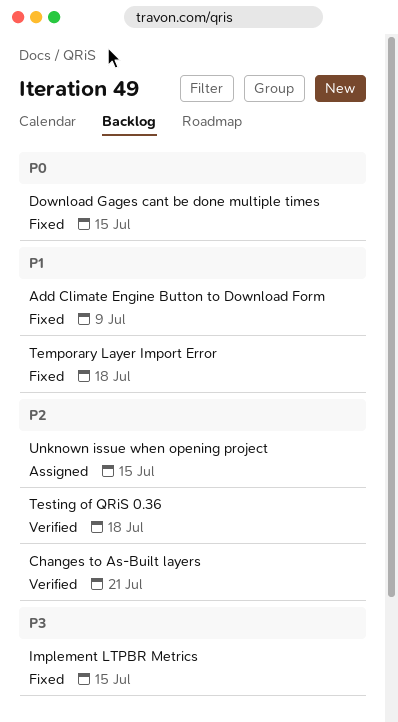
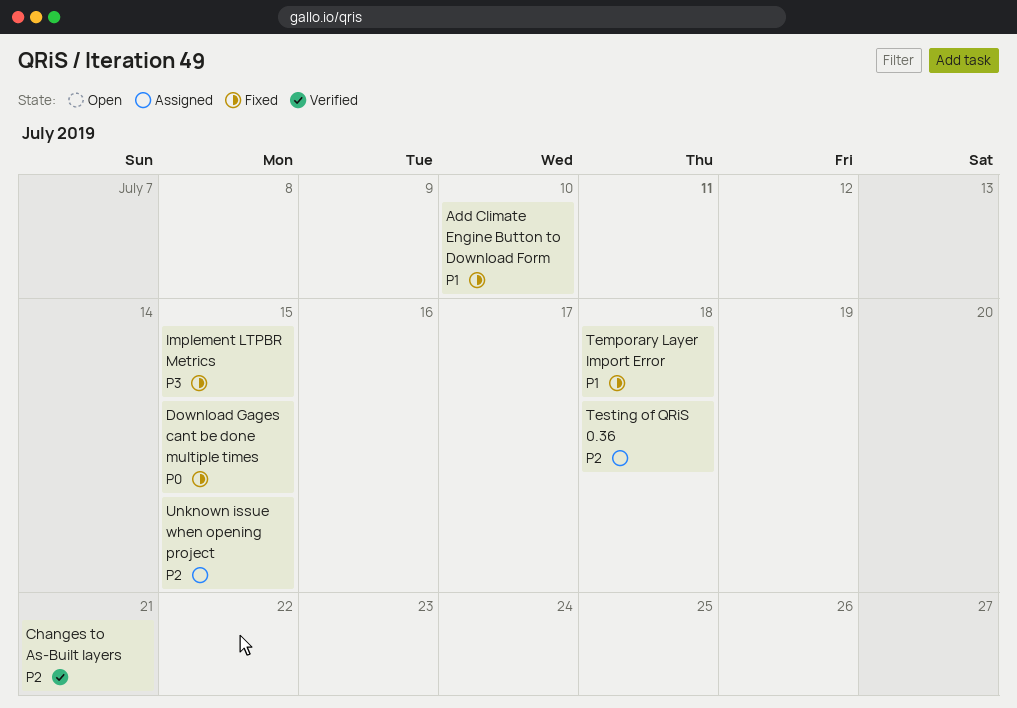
Add Climate Engine Button to Download Form, due: Jul 9 -> Jul 10
Testing of QRiS 0.36, status: Verified -> Assigned

